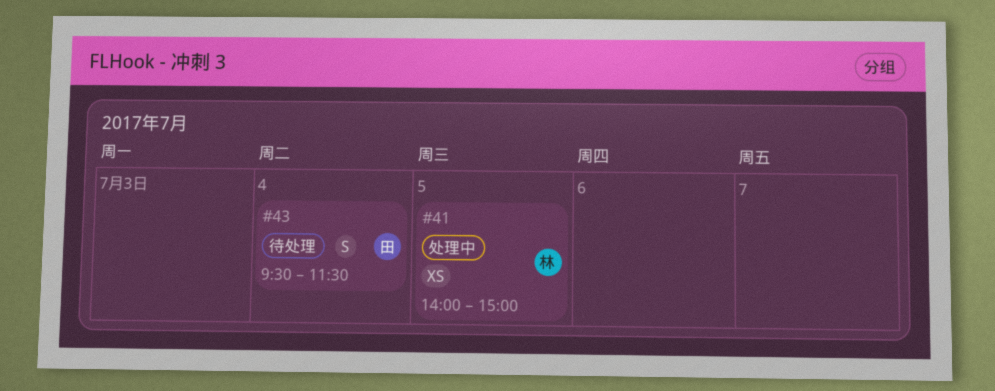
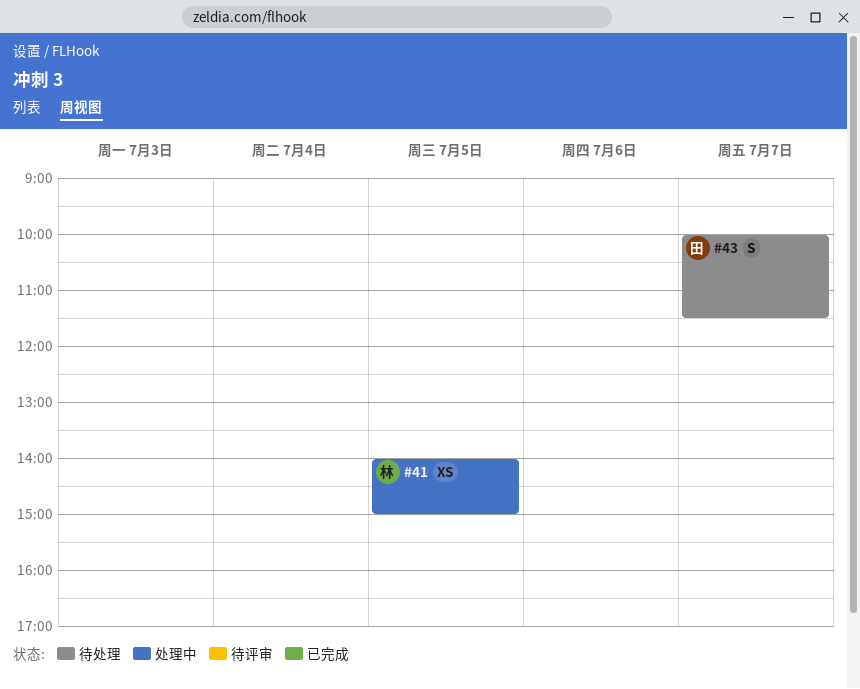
#43, day: Jul 4 -> Jul 7
#43, begins: 09:30 -> 10:00

